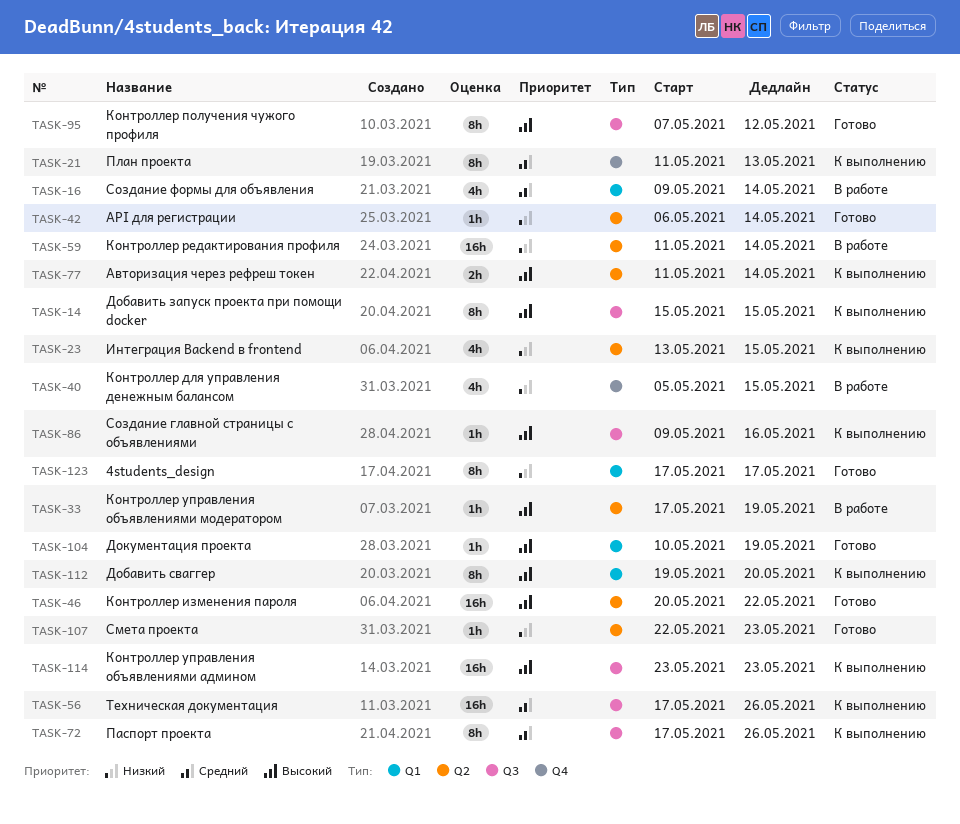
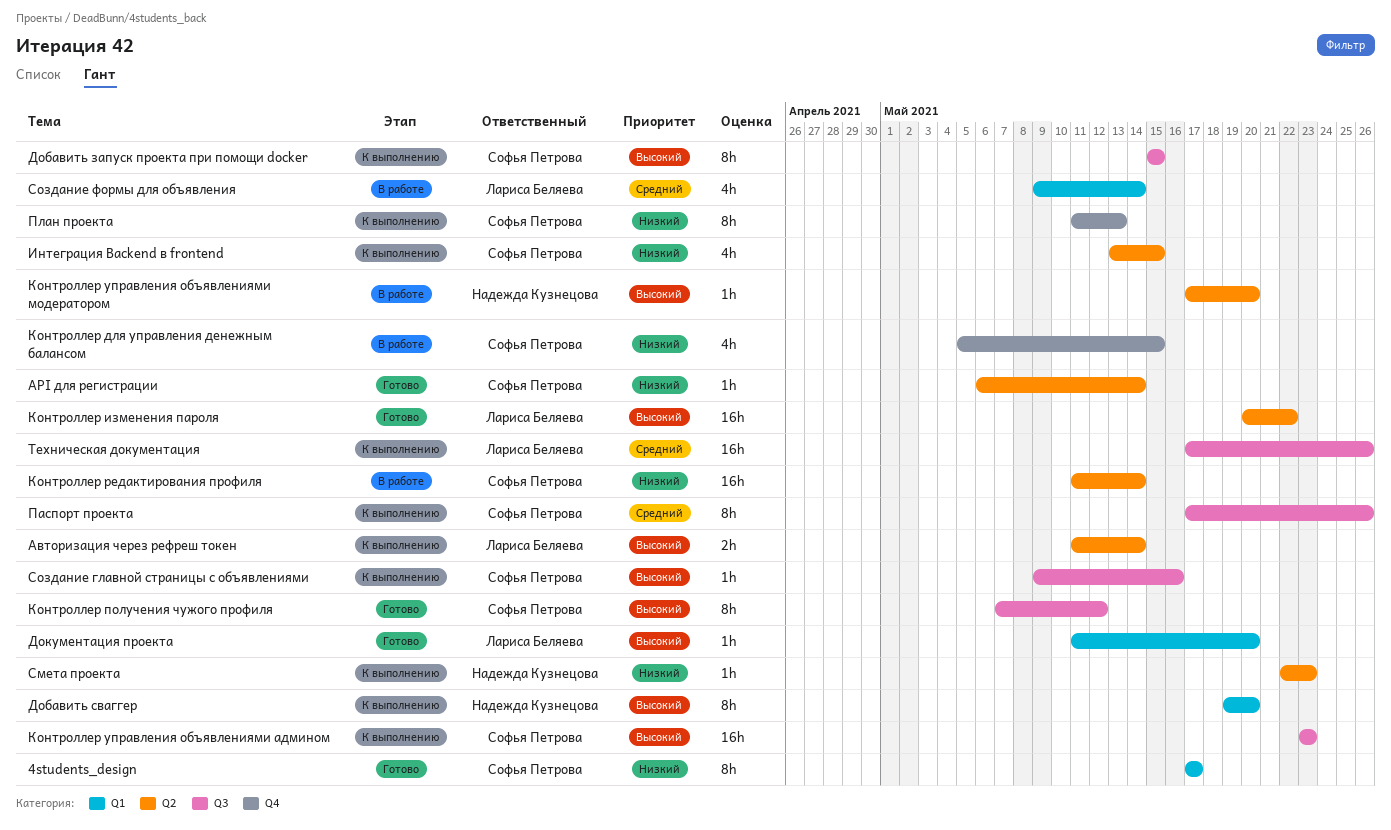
Документация проекта, start: May 10 -> May 11
Документация проекта, due: May 19 -> May 20
Контроллер управления объявлениями модератором, due: May 19 -> May 20
План проекта, priority: Средний -> Низкий
Смета проекта, status: Готово -> К выполнению

